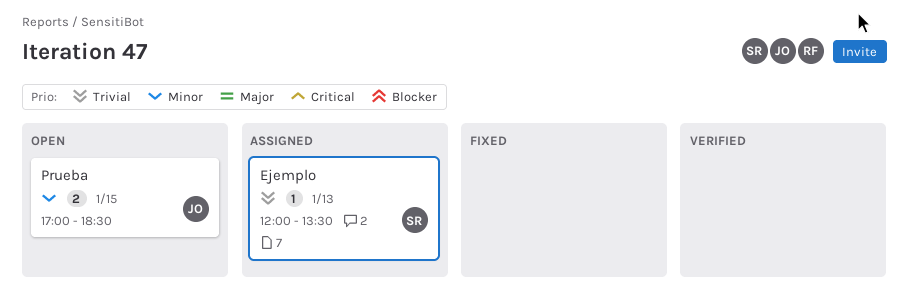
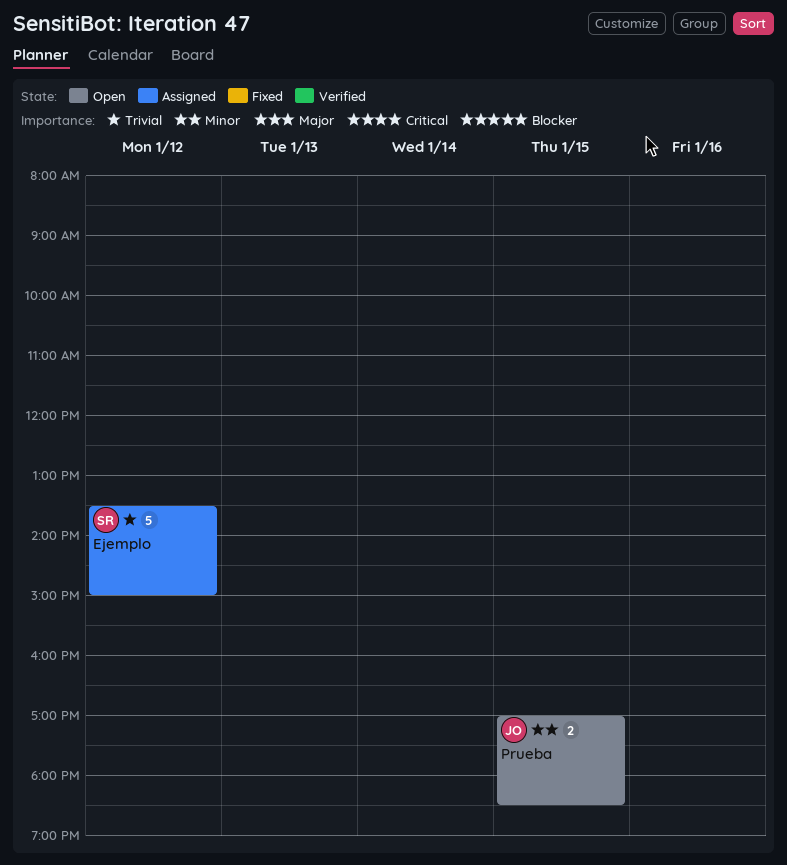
Ejemplo, estimate: 1 -> 5
Ejemplo, day: Jan 13 -> Jan 12
Ejemplo, begins: 12:00 -> 13:30
Ejemplo, ends: 13:30 -> 15:00

